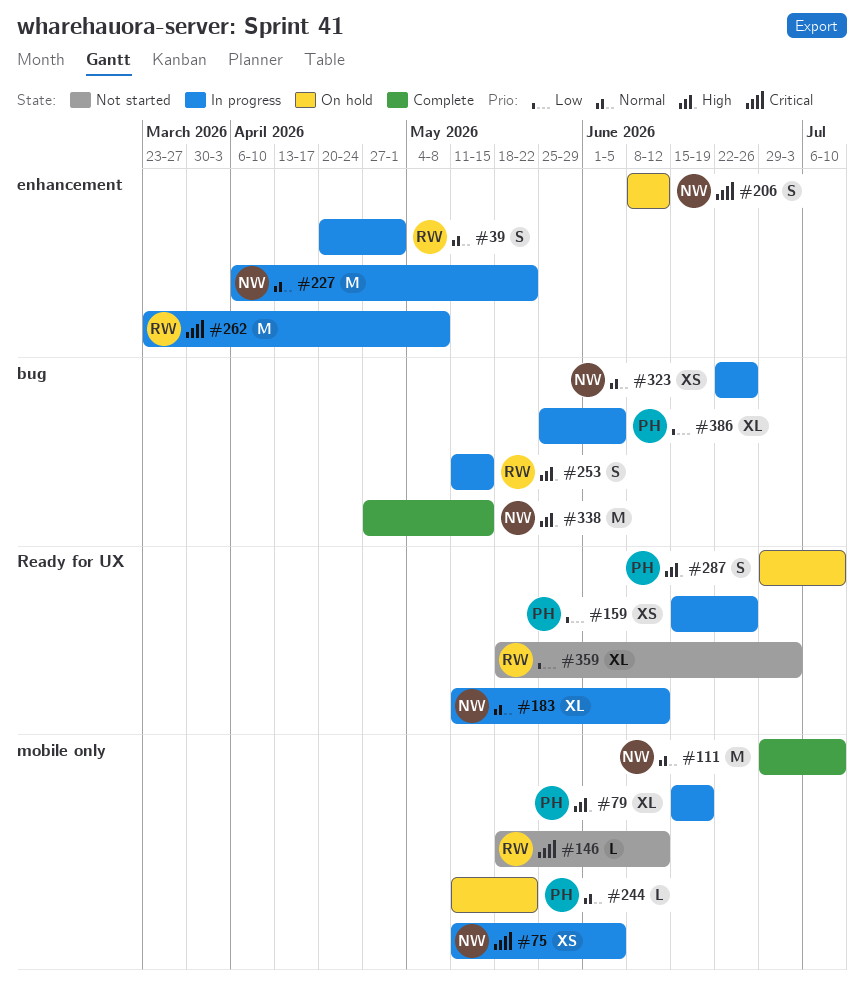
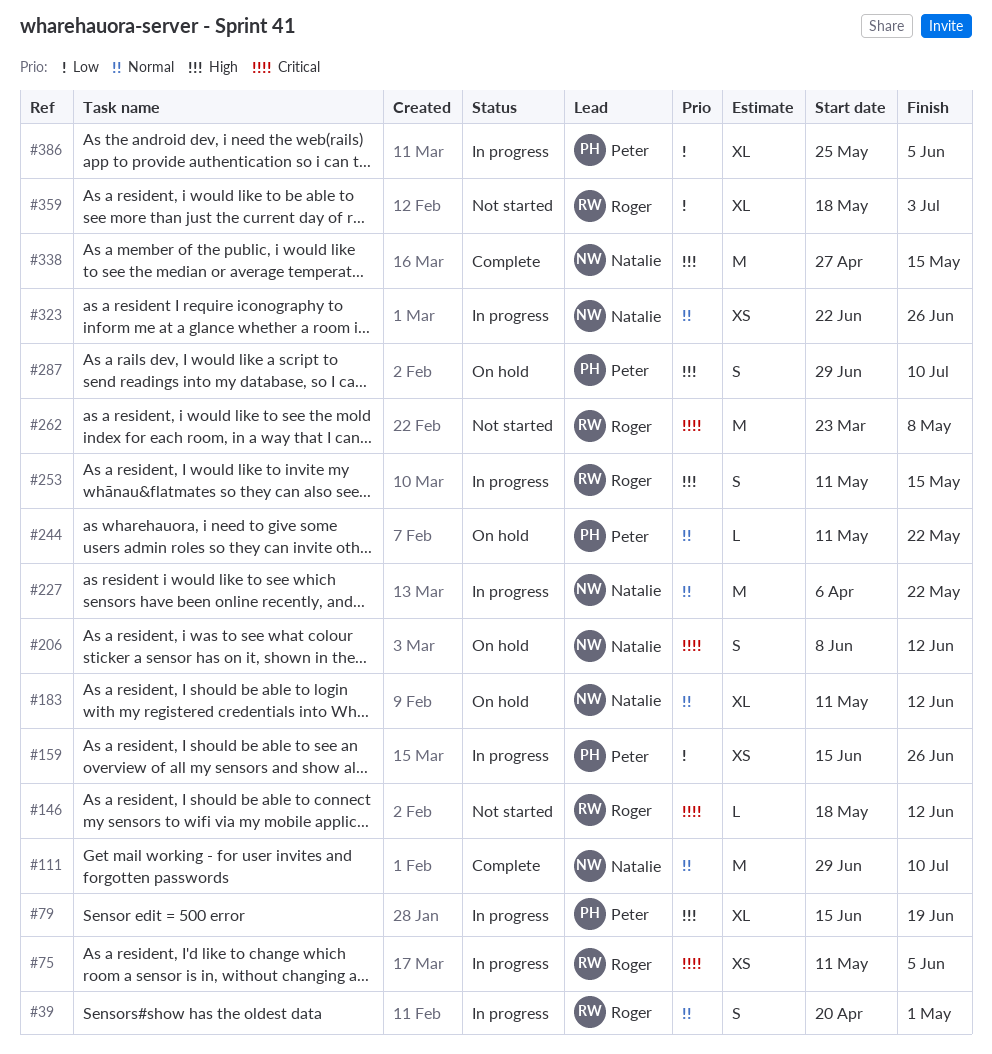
#75, owner: Natalie -> Roger
#183, status: In progress -> On hold
#262, status: In progress -> Not started

